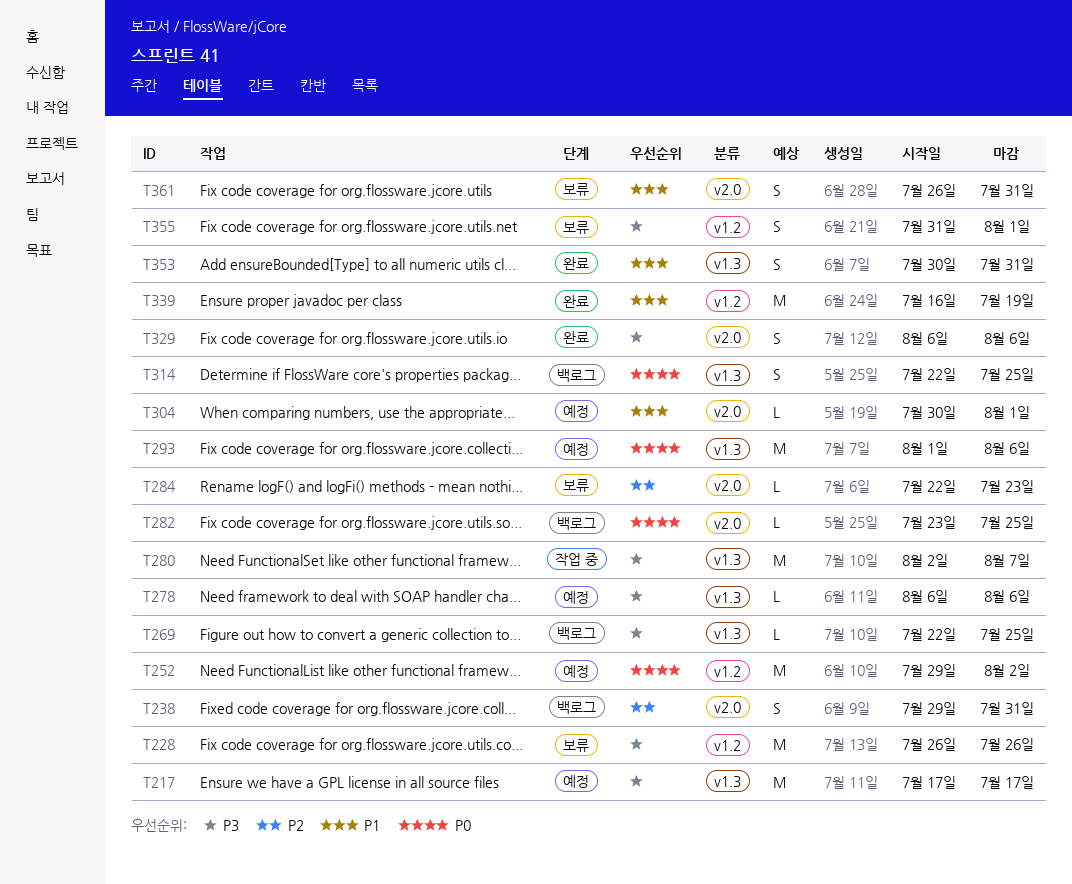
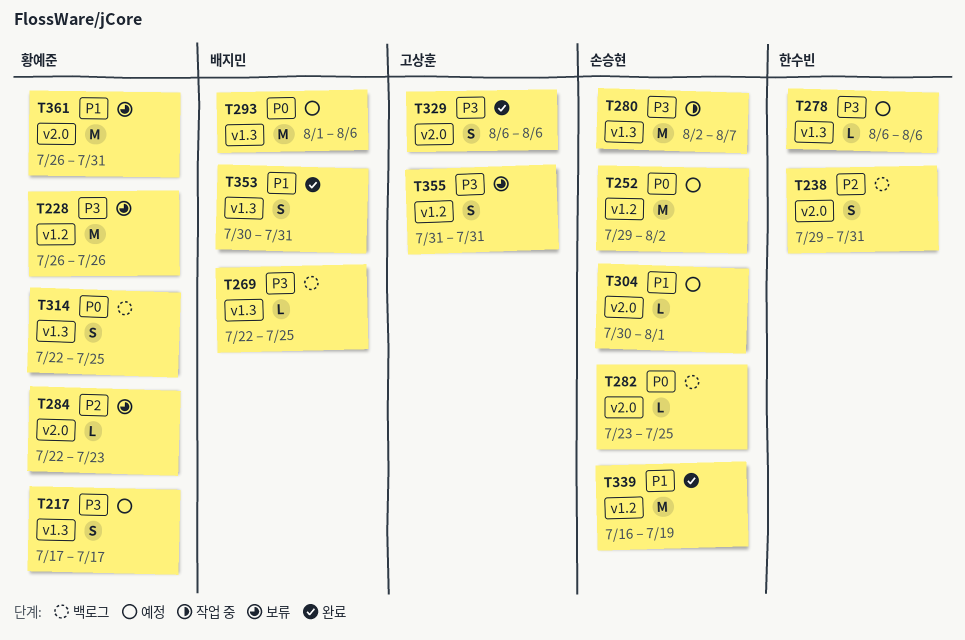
T217, estimate: M -> S
T355, due: Aug 1 -> Jul 31
T361, estimate: S -> M

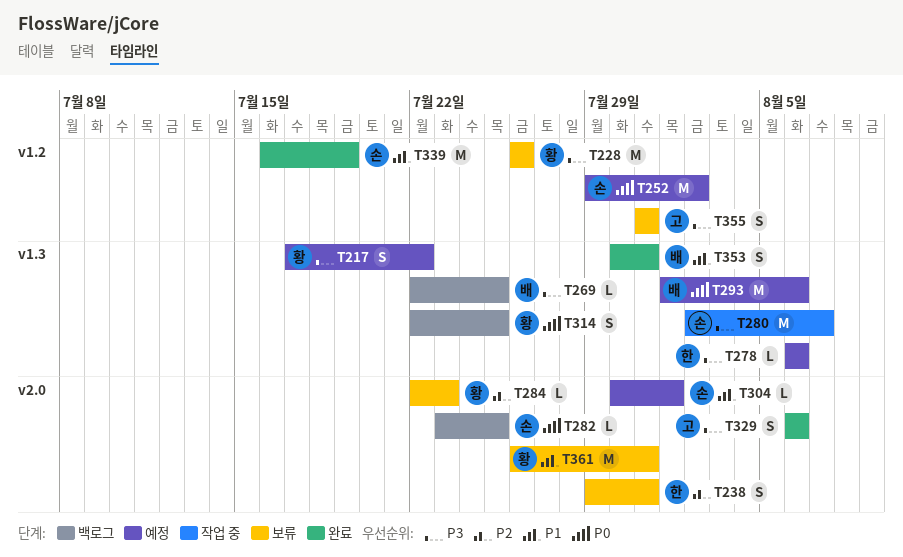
T217, due: Jul 17 -> Jul 22
T238, status: 백로그 -> 보류

